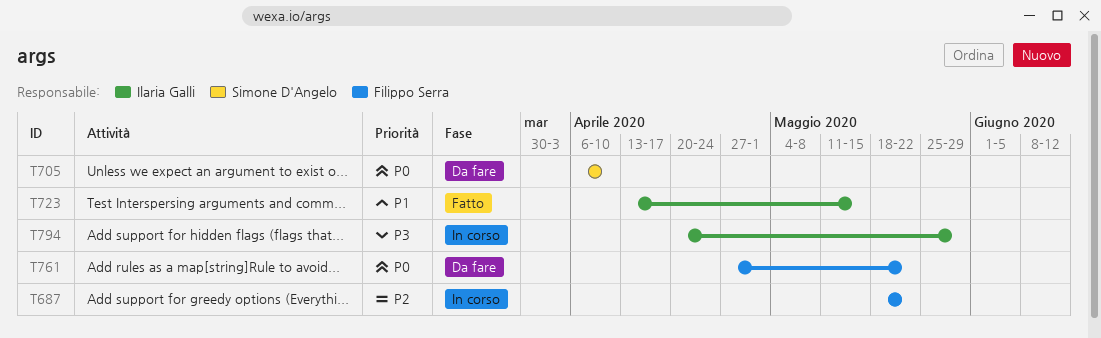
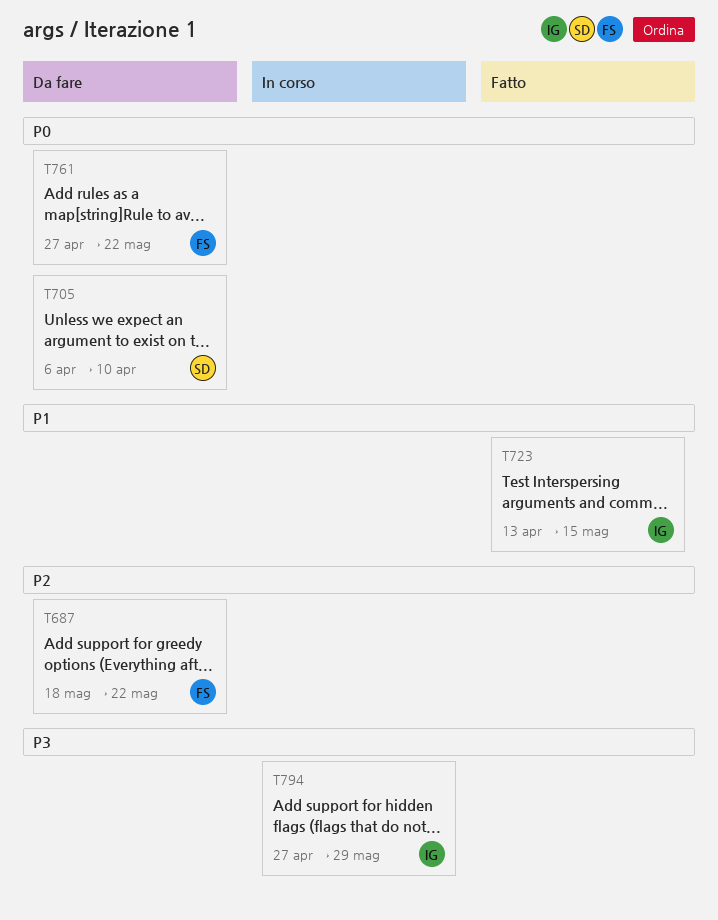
T687, status: In corso -> Da fare
T794, start: Apr 20 -> Apr 27

